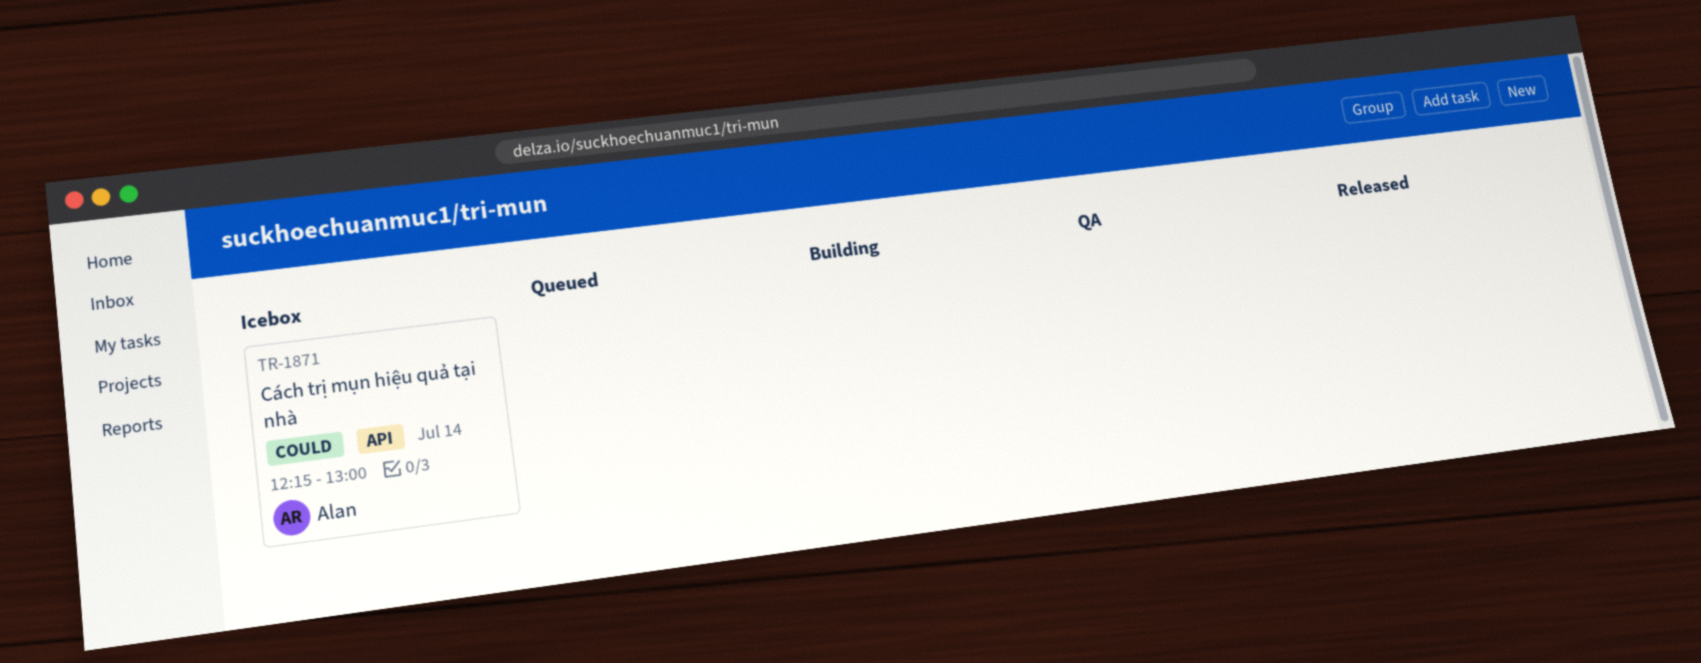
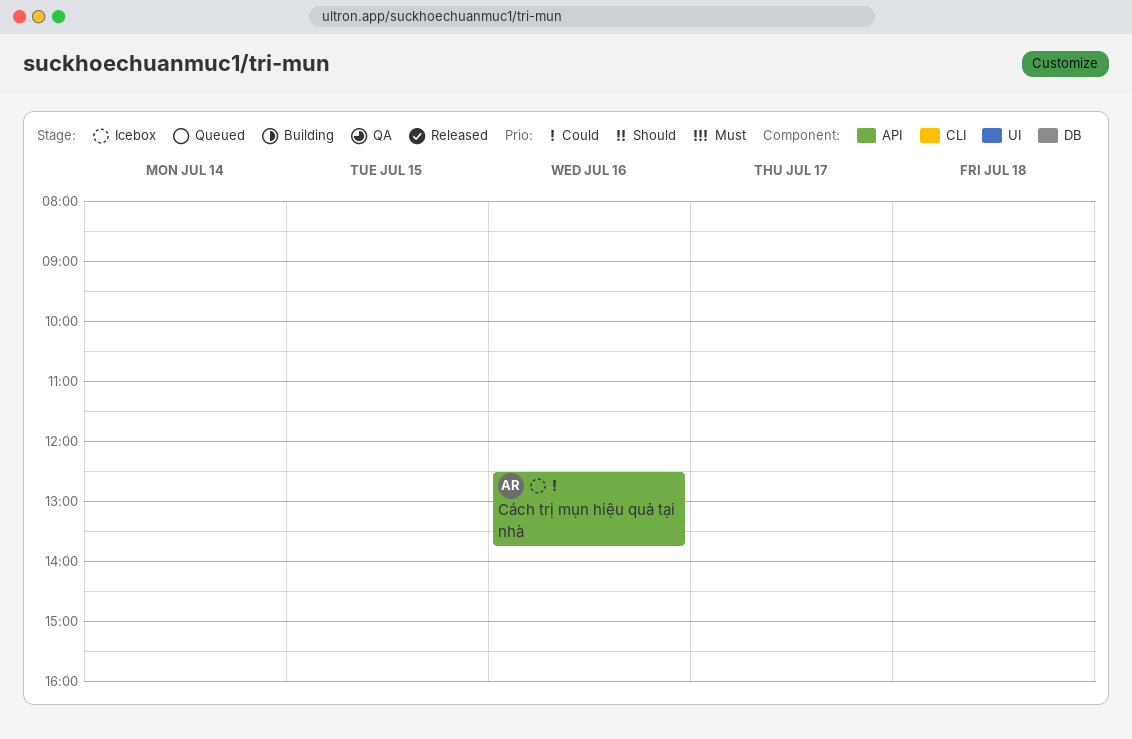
Cách trị mụn hiệu quả tại nhà, day: Jul 14 -> Jul 16
Cách trị mụn hiệu quả tại nhà, begins: 12:15 -> 12:30
Cách trị mụn hiệu quả tại nhà, ends: 13:00 -> 13:45

